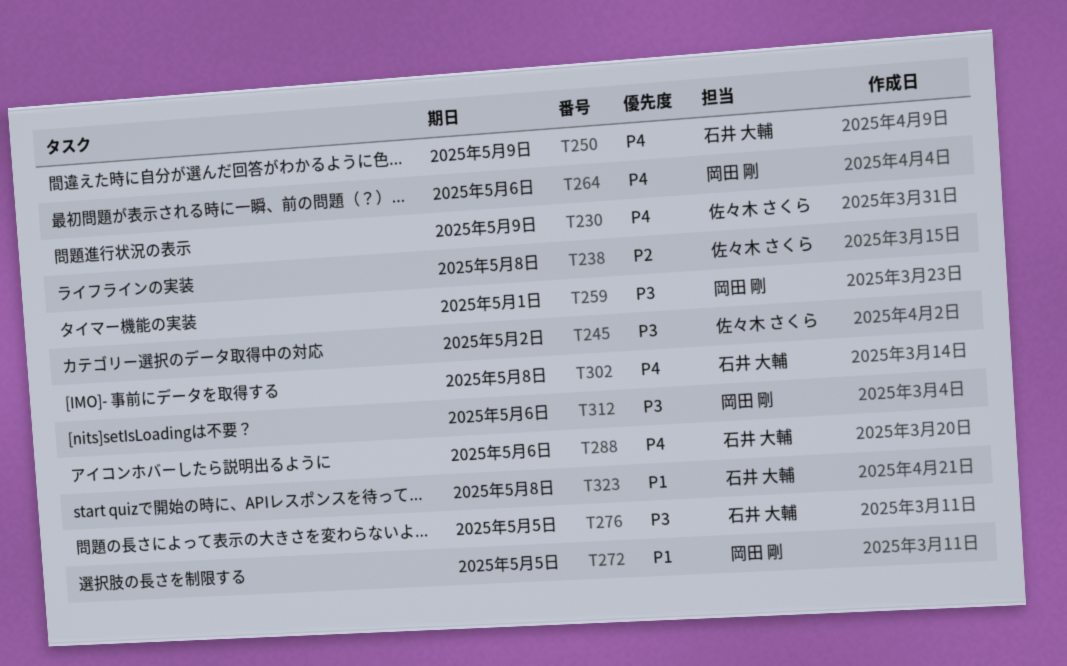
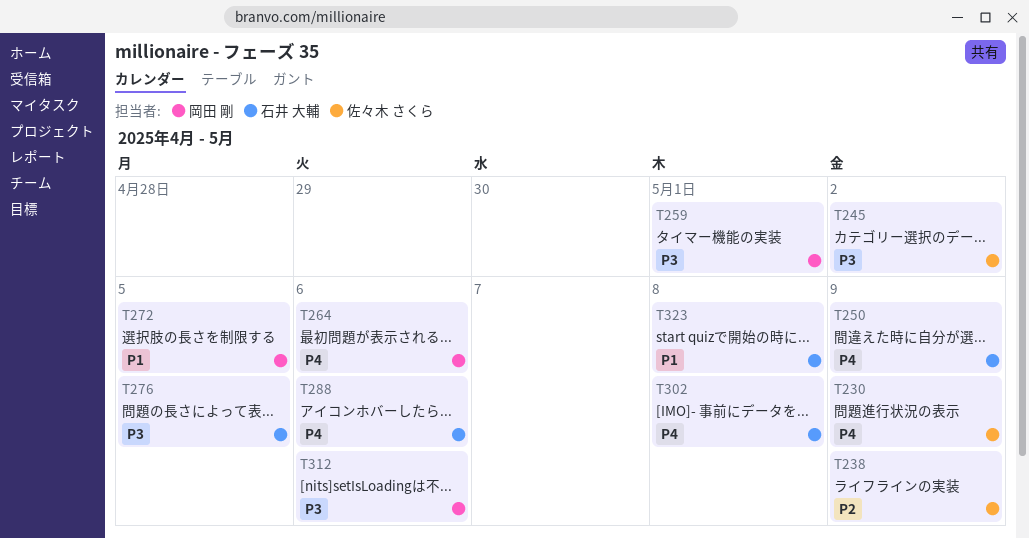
T238, due: May 8 -> May 9

